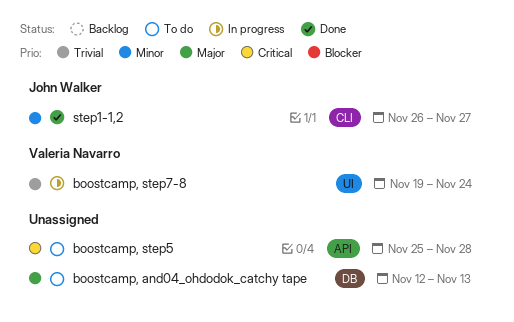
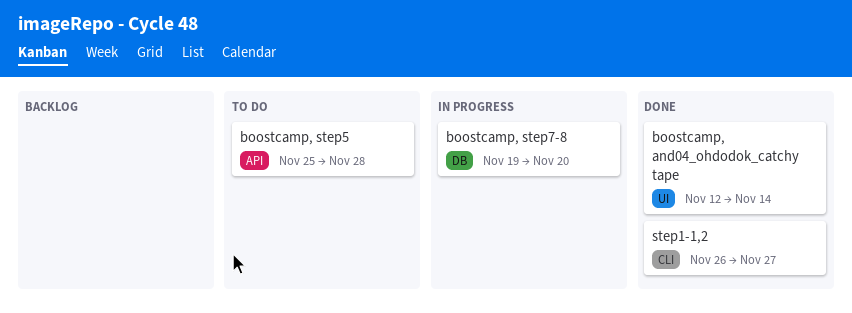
boostcamp, and04_ohdodok_catchy tape, status: To do -> Done
boostcamp, and04_ohdodok_catchy tape, label: DB -> UI
boostcamp, and04_ohdodok_catchy tape, due: Nov 13 -> Nov 14
boostcamp, step7-8, label: UI -> DB
boostcamp, step7-8, due: Nov 24 -> Nov 20

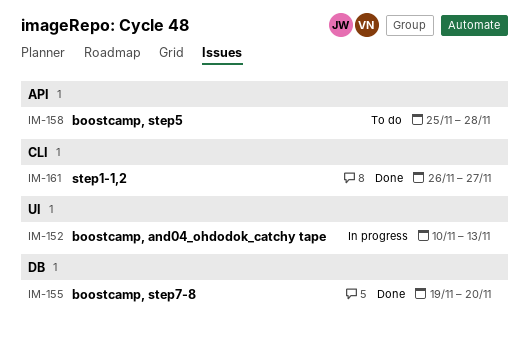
boostcamp, and04_ohdodok_catchy tape, status: Done -> In progress
boostcamp, and04_ohdodok_catchy tape, start: Nov 12 -> Nov 10
boostcamp, and04_ohdodok_catchy tape, due: Nov 14 -> Nov 13
boostcamp, step7-8, status: In progress -> Done

